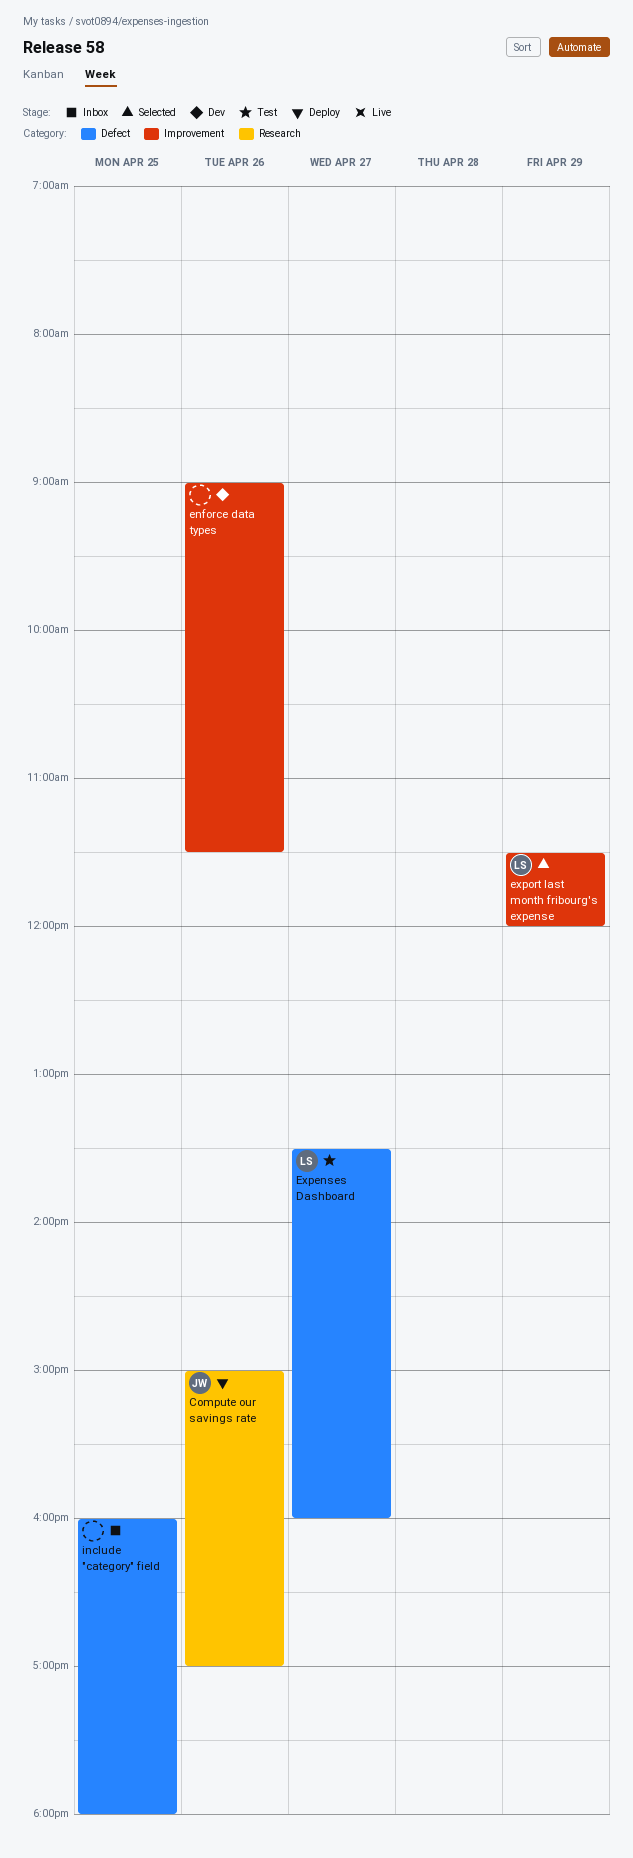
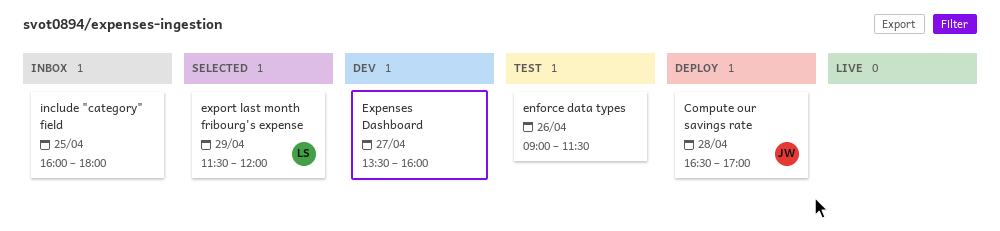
Compute our savings rate, day: Apr 26 -> Apr 28
Compute our savings rate, begins: 15:00 -> 16:30
enforce data types, status: Dev -> Test
Expenses Dashboard, status: Test -> Dev
Expenses Dashboard, owner: LS -> none

